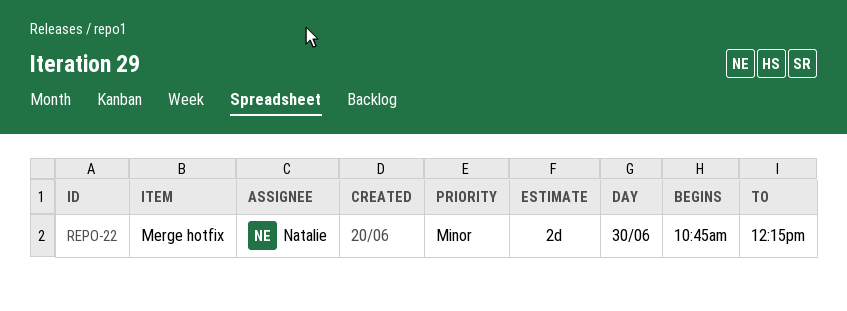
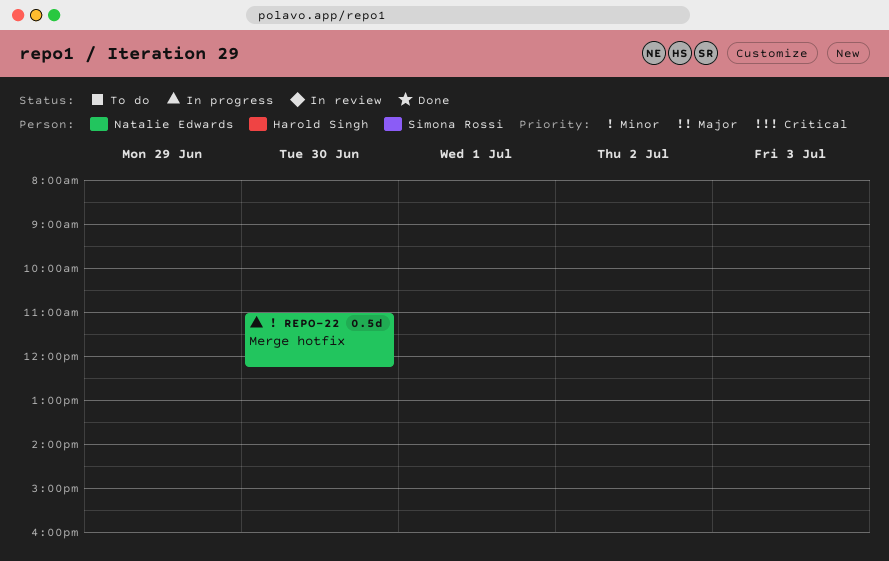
REPO-22, estimate: 2d -> 0.5d
REPO-22, begins: 10:45 -> 11:00

